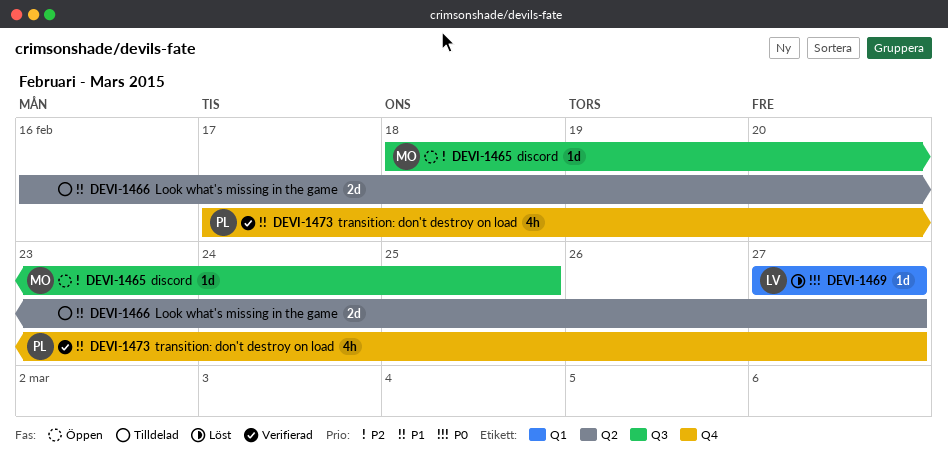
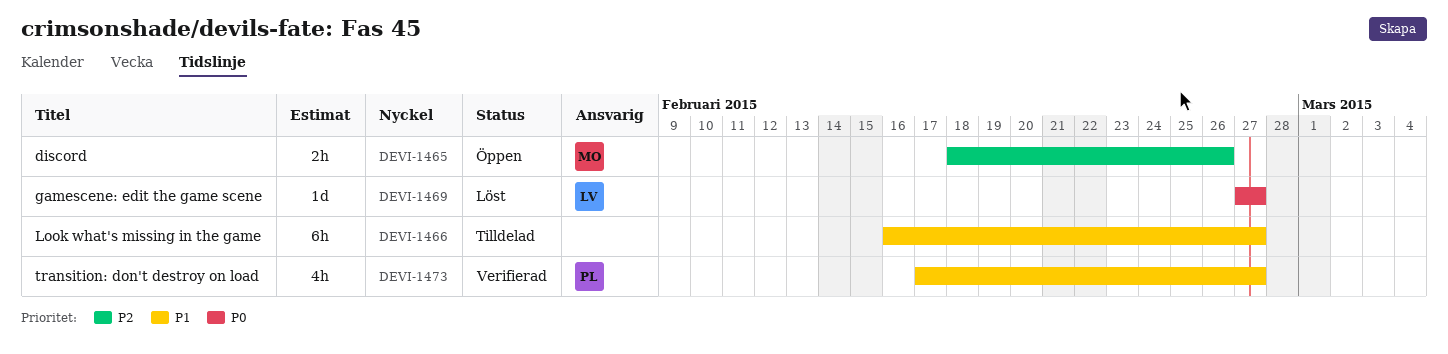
DEVI-1465, estimate: 1d -> 2h
DEVI-1465, due: Feb 25 -> Feb 26
DEVI-1466, estimate: 2d -> 6h

